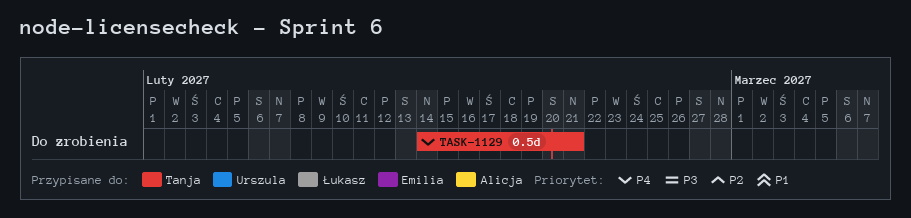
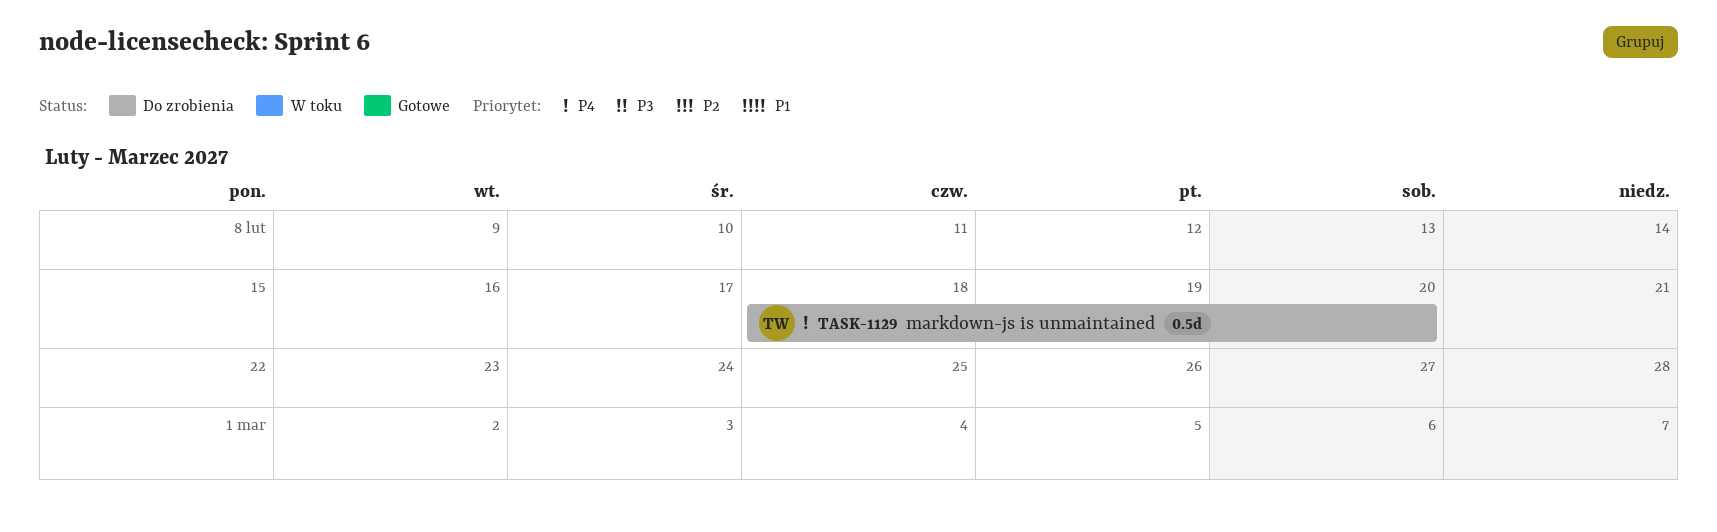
TASK-1129, start: Feb 14 -> Feb 18
TASK-1129, due: Feb 21 -> Feb 20

